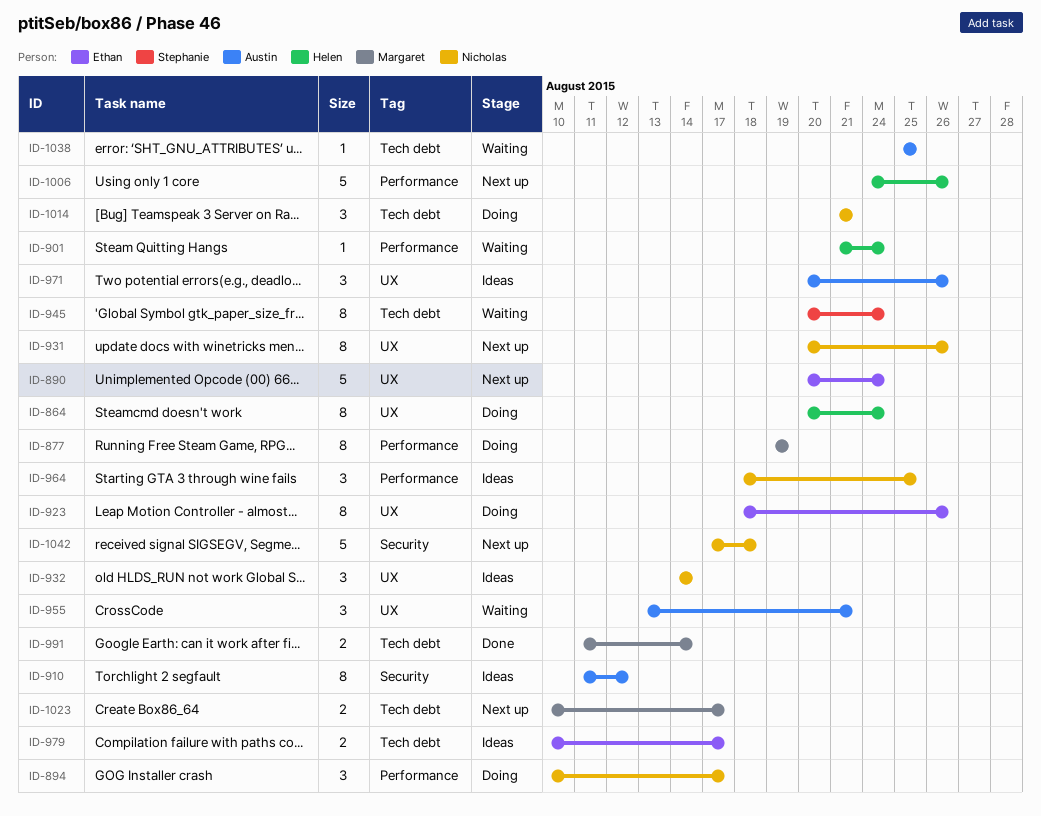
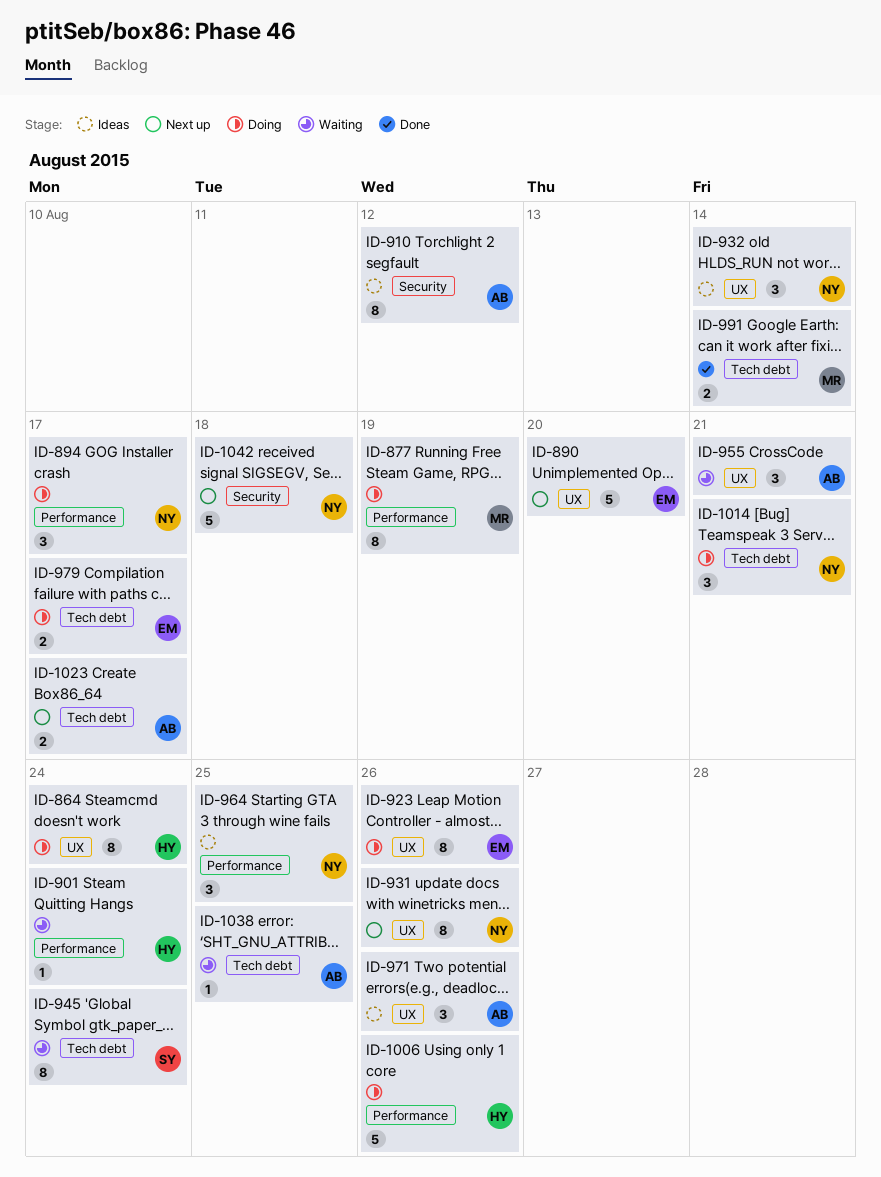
ID-890, due: Aug 24 -> Aug 20
ID-979, status: Ideas -> Doing
ID-1006, status: Next up -> Doing
ID-1023, owner: Margaret -> Austin

